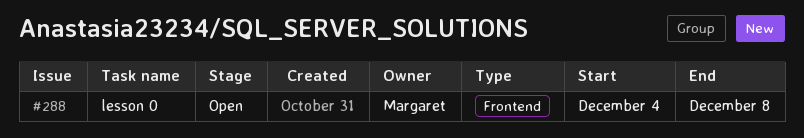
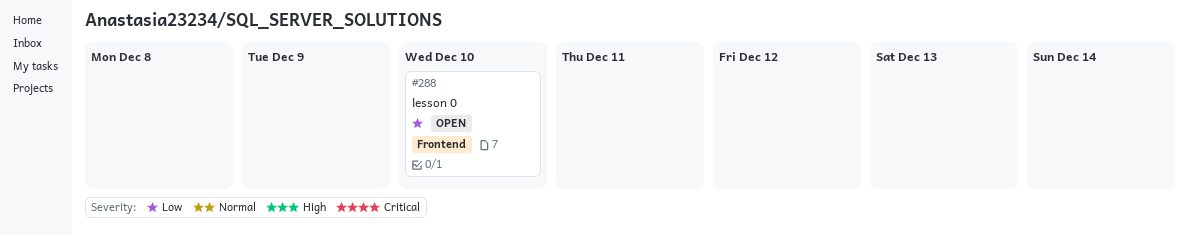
#288, due: Dec 8 -> Dec 10

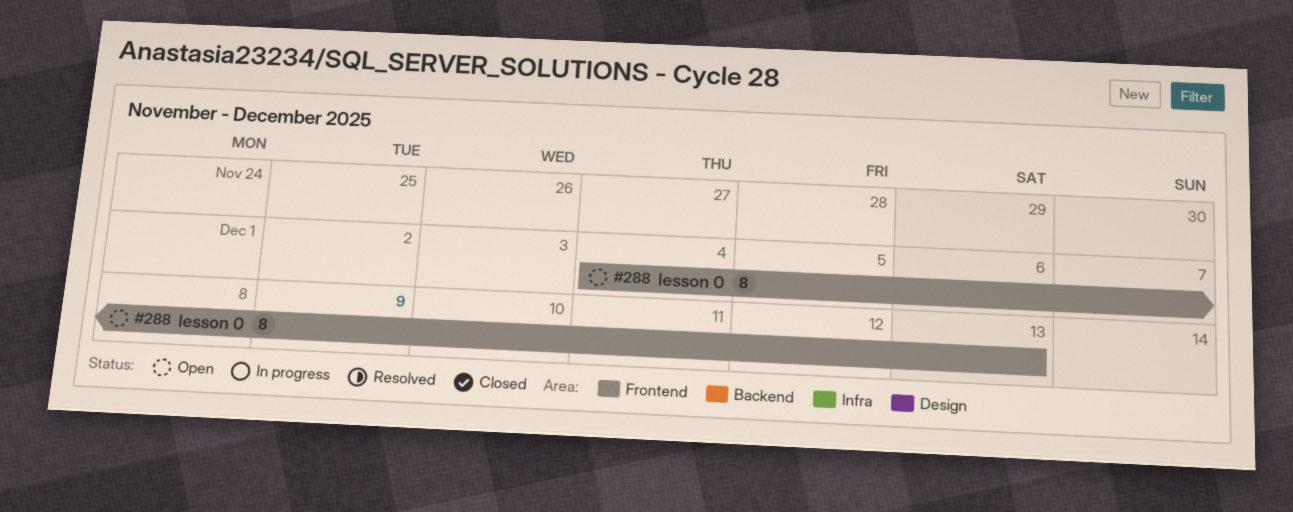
#288, due: Dec 10 -> Dec 13

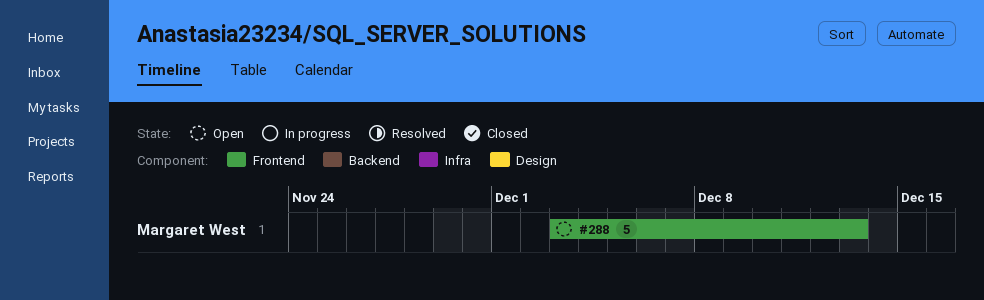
#288, estimate: 8 -> 5
#288, start: Dec 4 -> Dec 3

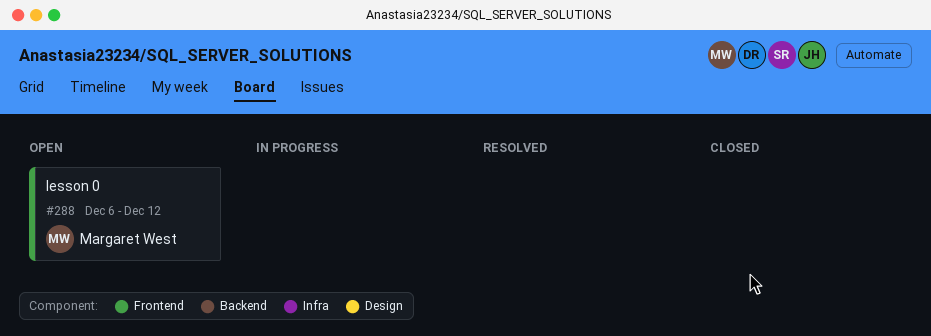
#288, start: Dec 3 -> Dec 6
#288, due: Dec 13 -> Dec 12

